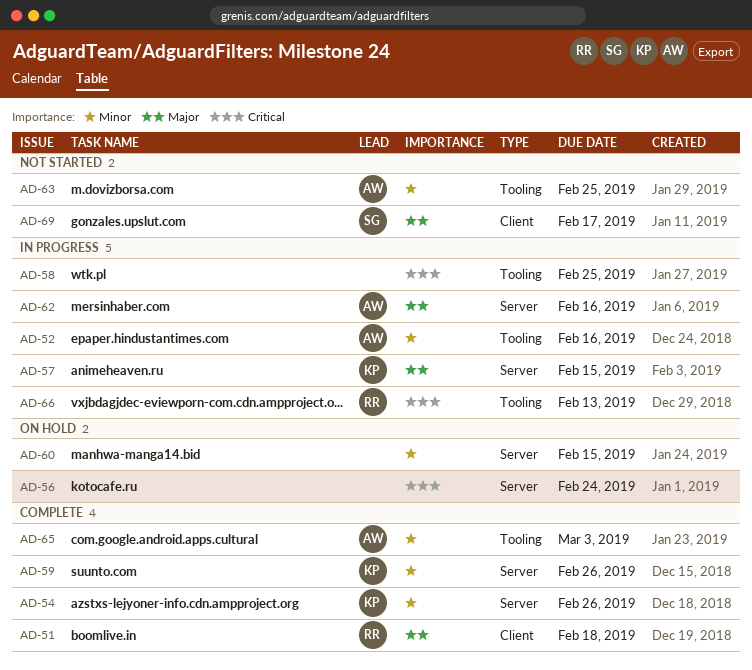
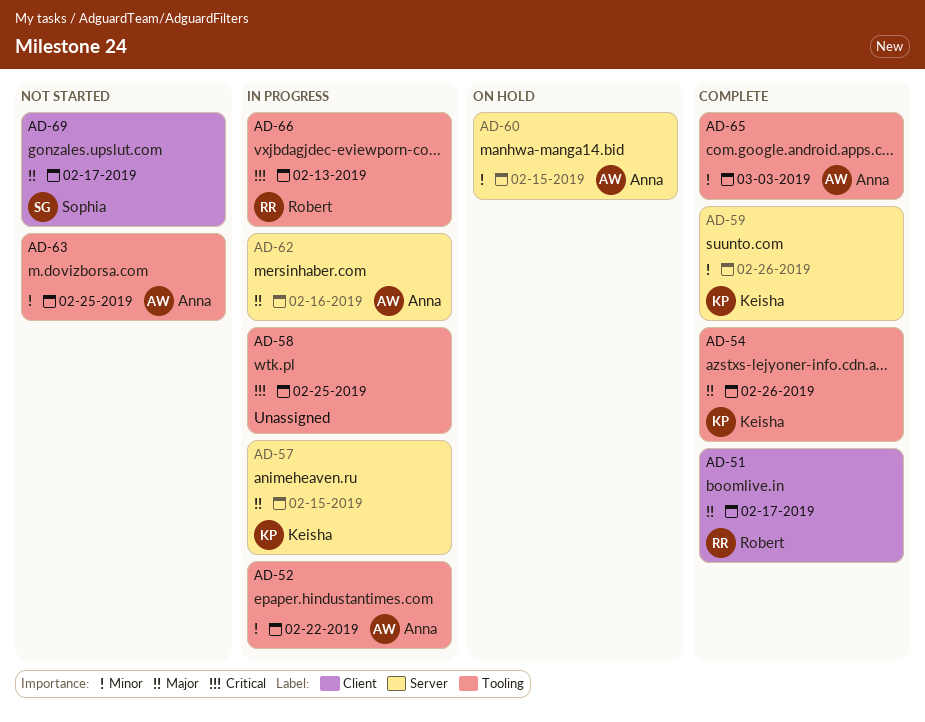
AD-51, due: Feb 18 -> Feb 17
AD-52, due: Feb 16 -> Feb 22
AD-54, priority: Minor -> Major
AD-54, label: Server -> Tooling
AD-56: present -> none
AD-60, owner: none -> Anna

